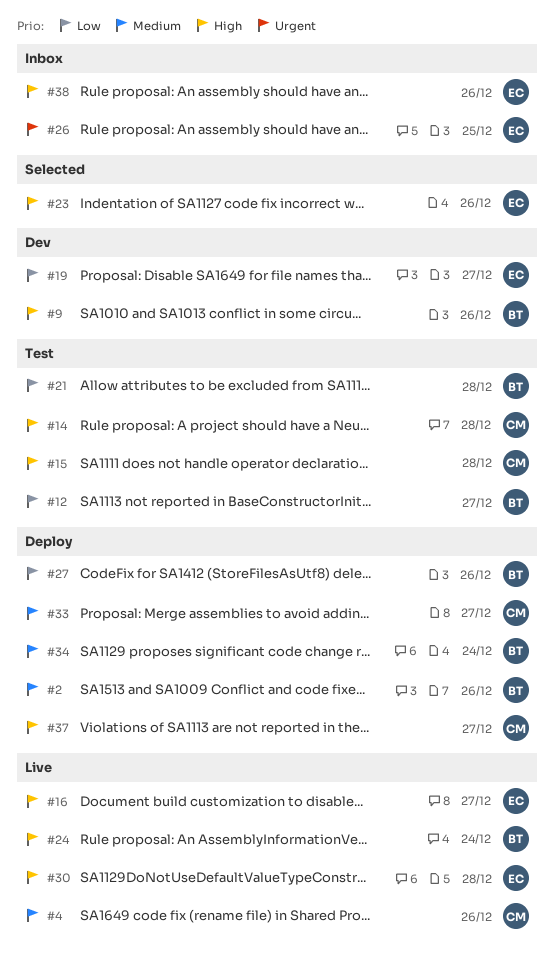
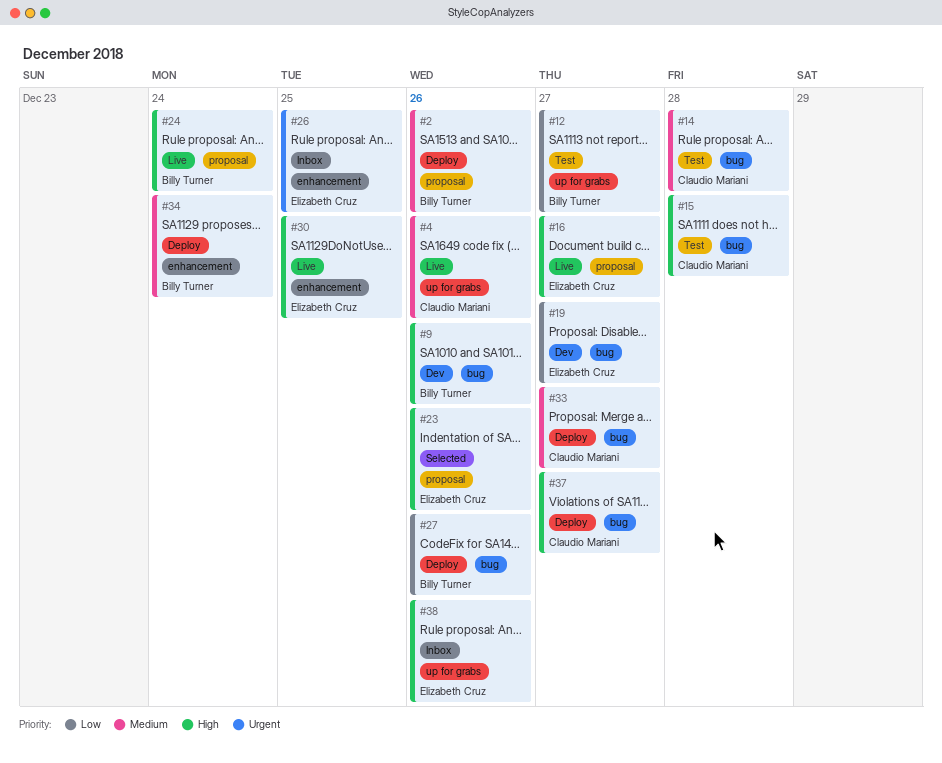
#14, priority: High -> Medium
#21: present -> none
#30, due: Dec 28 -> Dec 25

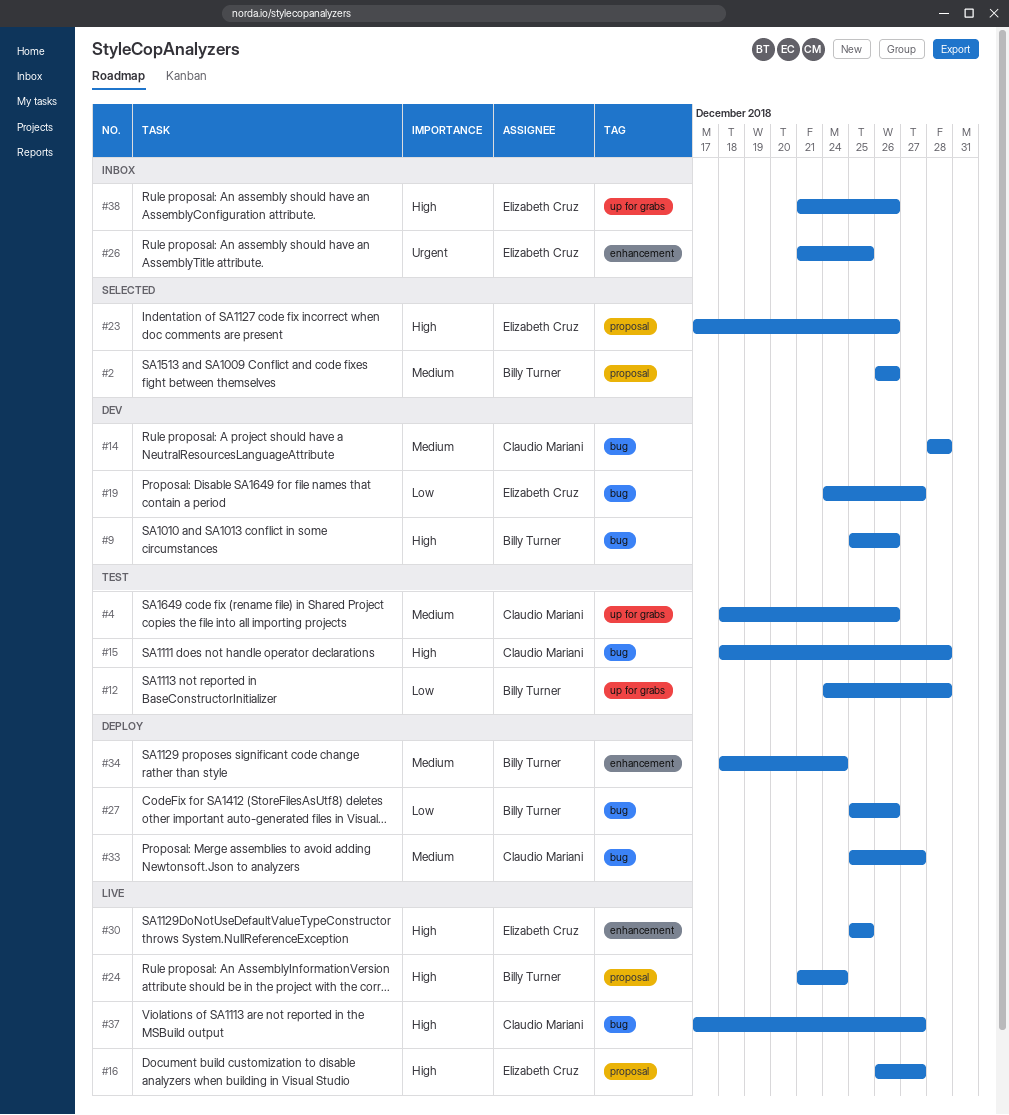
#2, status: Deploy -> Selected
#4, status: Live -> Test
#12, due: Dec 27 -> Dec 28
#14, status: Test -> Dev
#37, status: Deploy -> Live

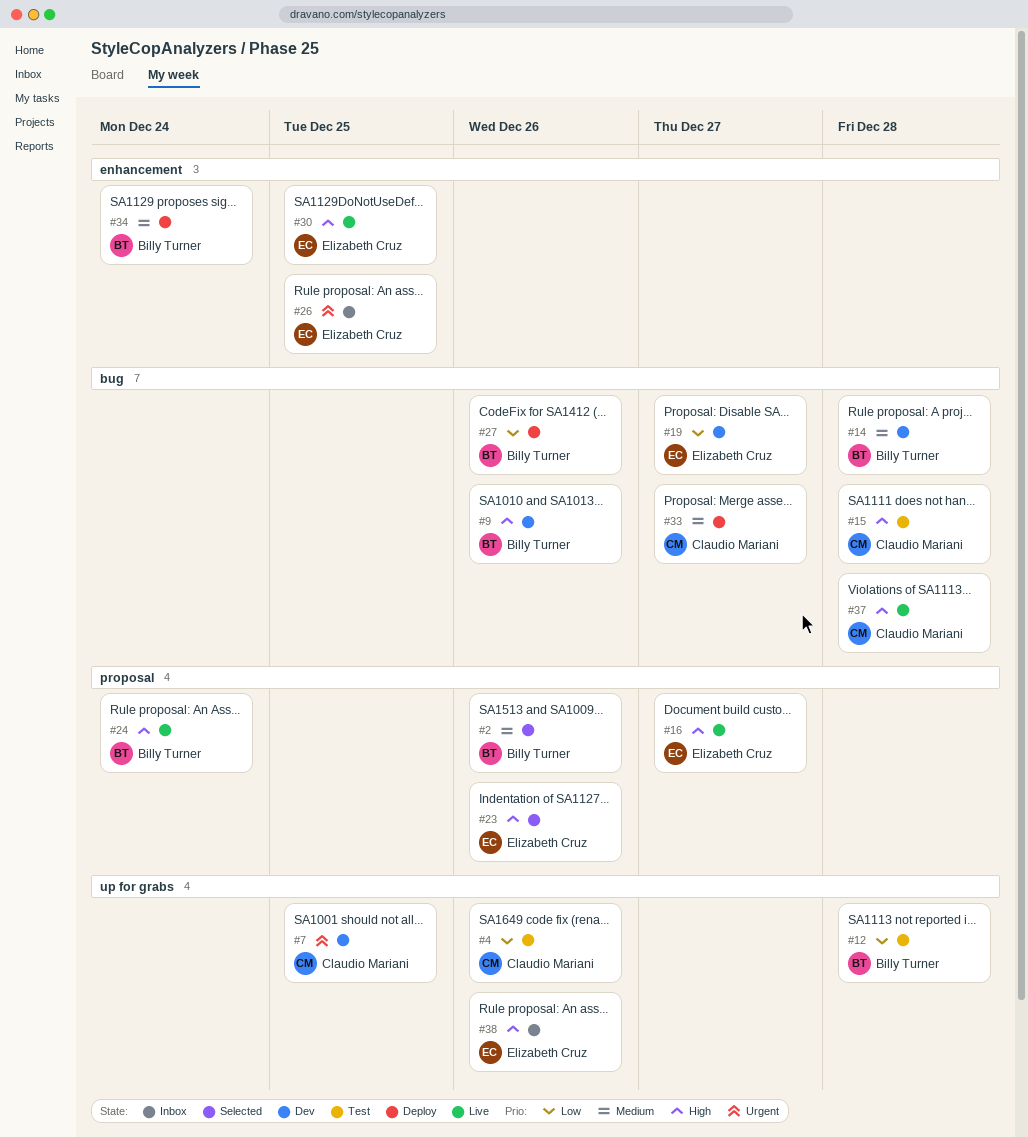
#4, priority: Medium -> Low
#7: none -> present
#14, owner: Claudio Mariani -> Billy Turner
#37, due: Dec 27 -> Dec 28

